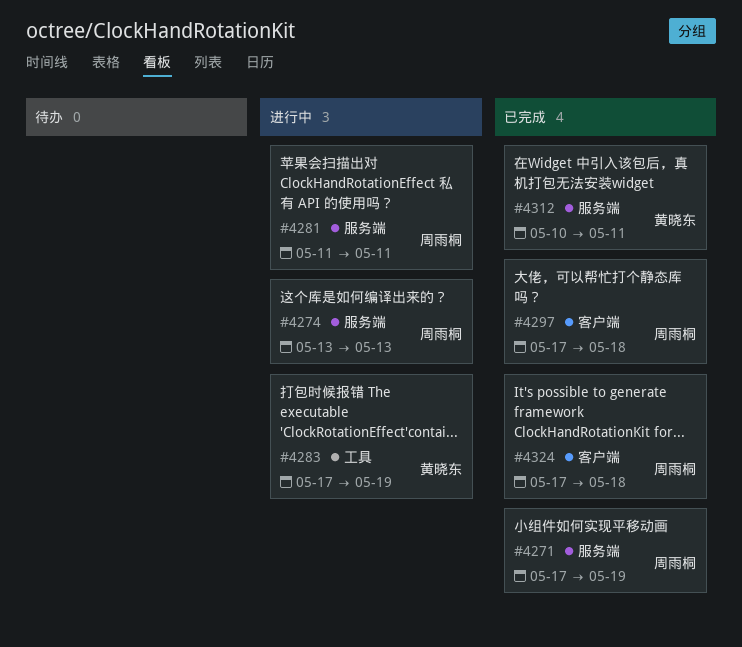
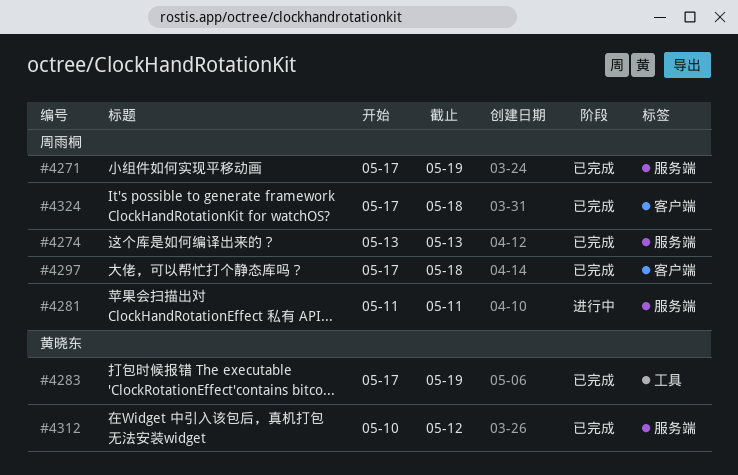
#4274, status: 进行中 -> 已完成
#4283, status: 进行中 -> 已完成
#4312, due: May 11 -> May 12

